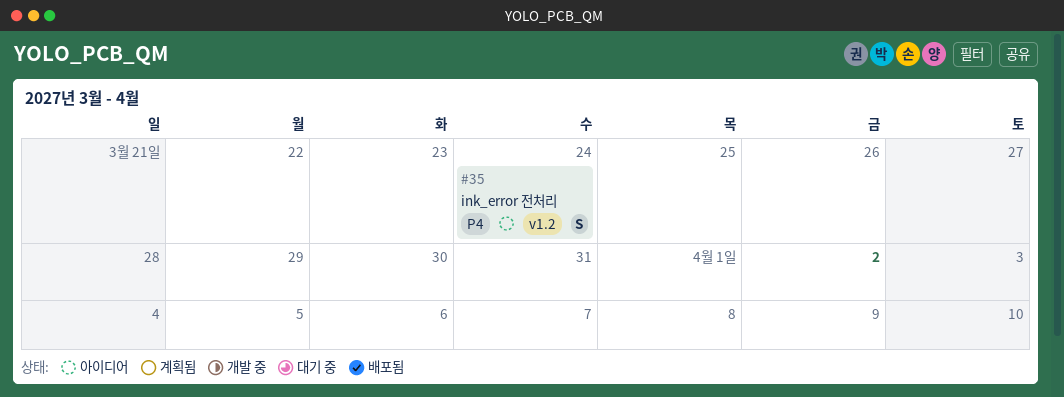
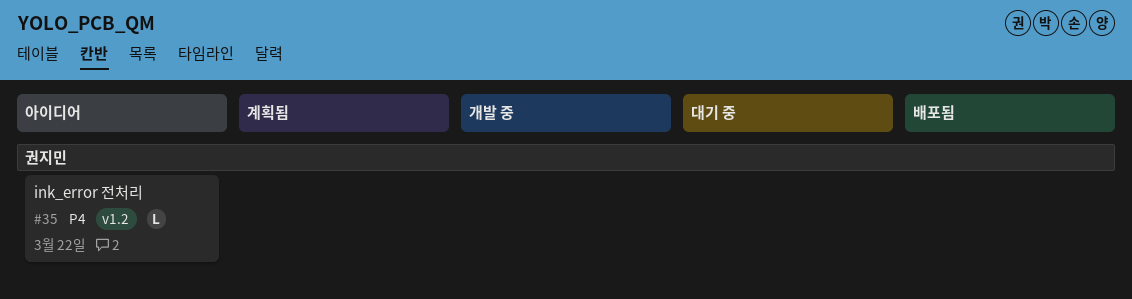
#35, estimate: S -> L
#35, due: Mar 24 -> Mar 22

